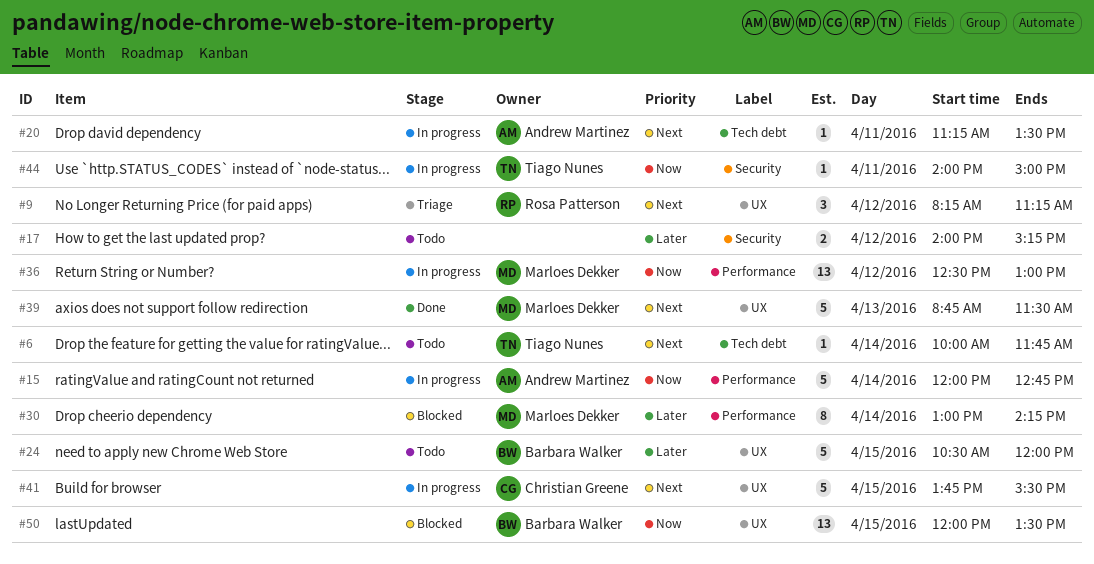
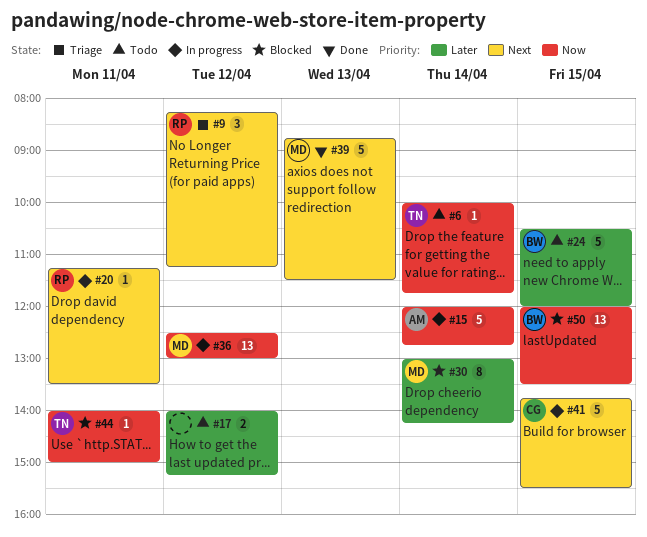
#6, priority: Next -> Now
#20, owner: Andrew Martinez -> Rosa Patterson
#44, status: In progress -> Blocked

